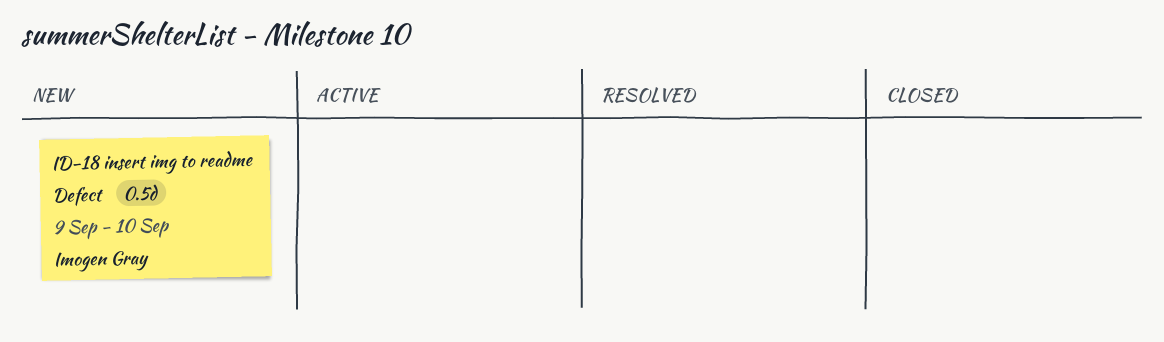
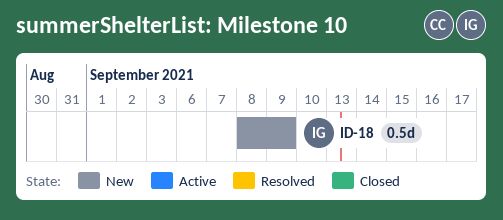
ID-18, start: Sep 9 -> Sep 8
ID-18, due: Sep 10 -> Sep 9

